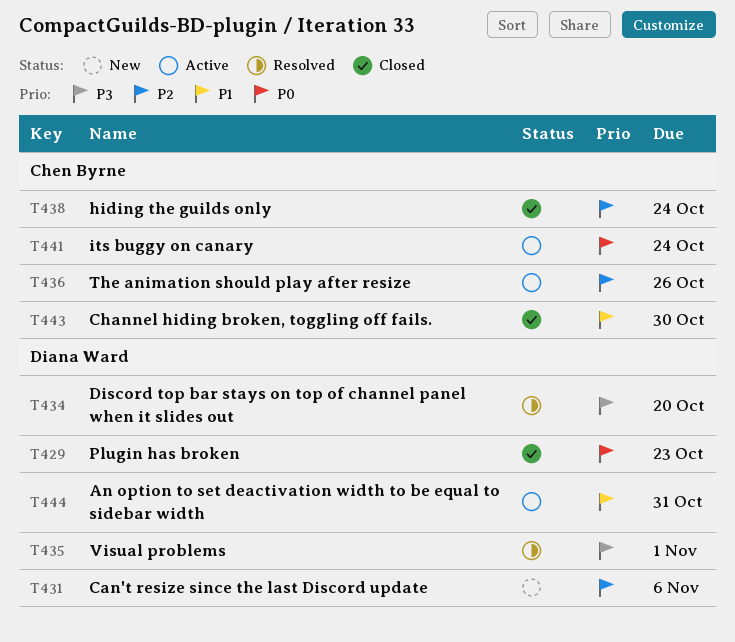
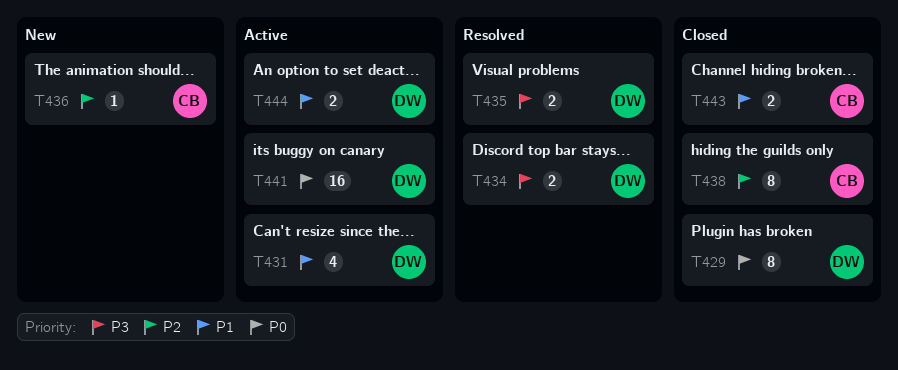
T431, status: New -> Active
T431, priority: P2 -> P1
T436, status: Active -> New
T441, owner: Chen Byrne -> Diana Ward

